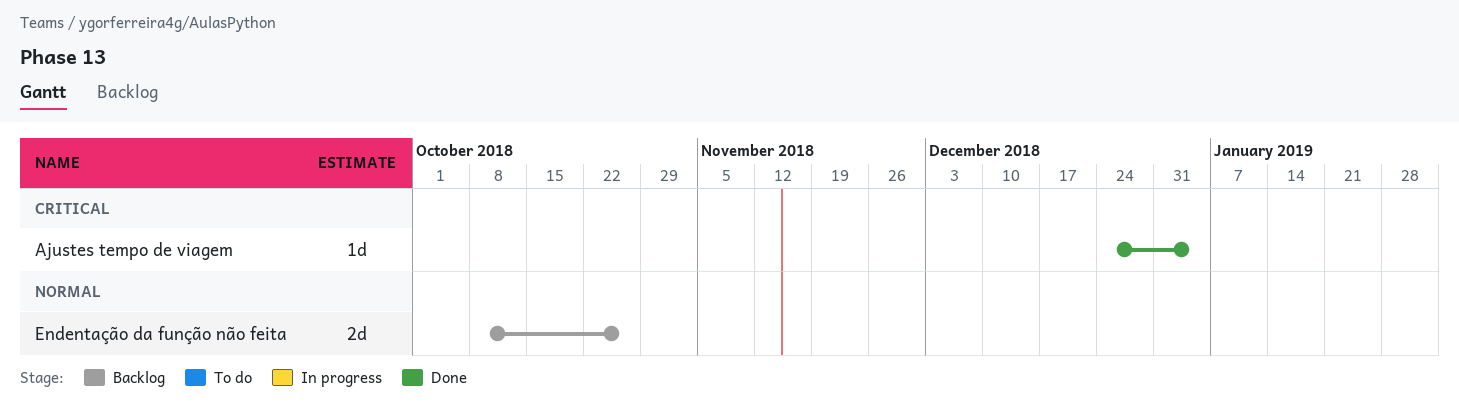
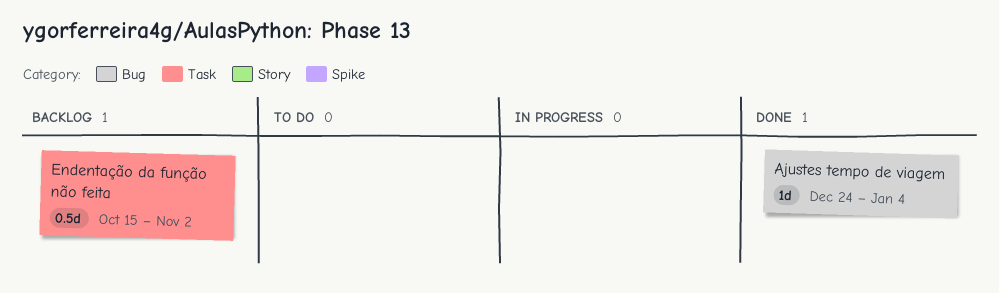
Endentação da função não feita, estimate: 2d -> 0.5d
Endentação da função não feita, start: Oct 8 -> Oct 15
Endentação da função não feita, due: Oct 26 -> Nov 2

